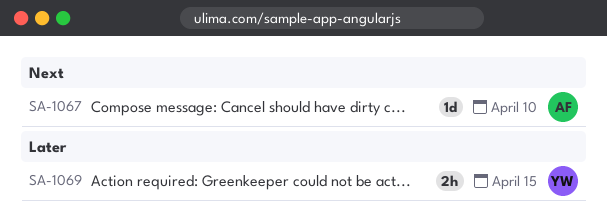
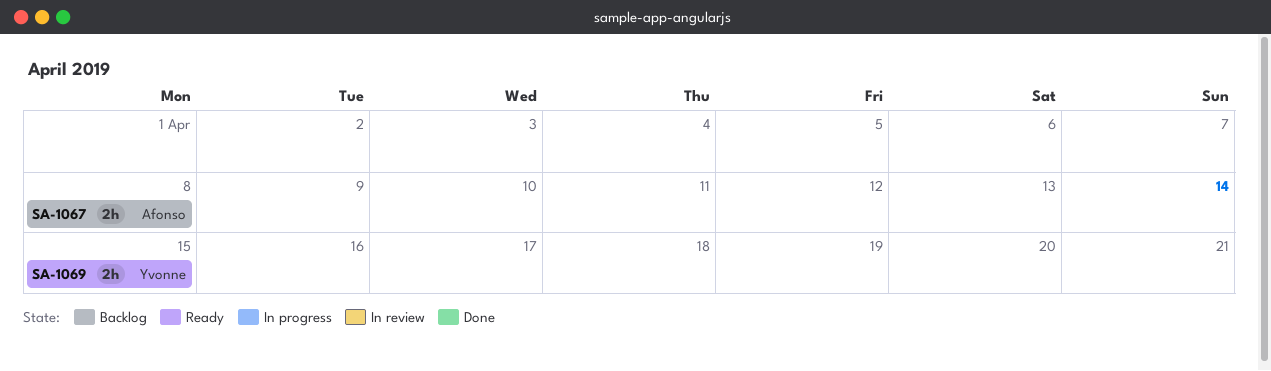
SA-1067, estimate: 1d -> 2h
SA-1067, due: Apr 10 -> Apr 8

